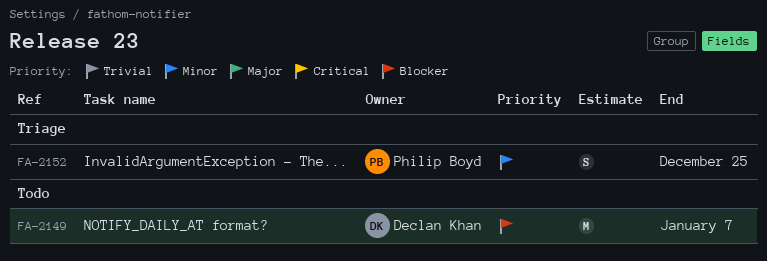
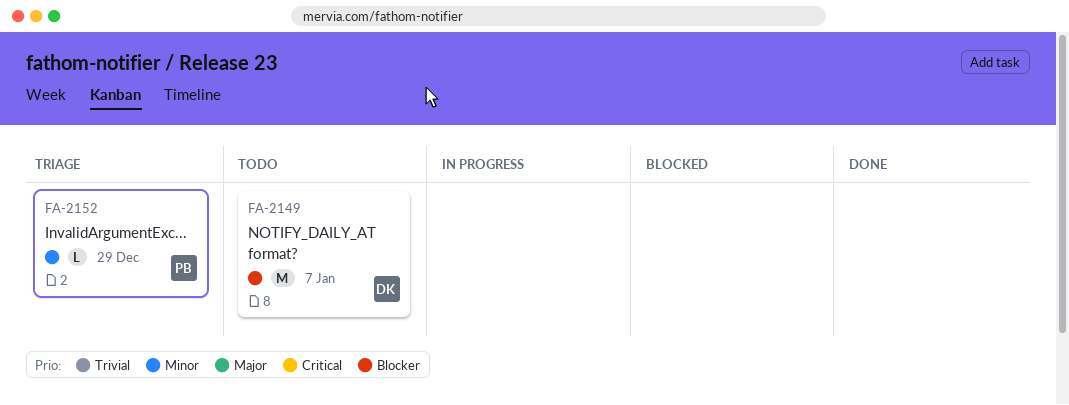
FA-2152, estimate: S -> L
FA-2152, due: Dec 25 -> Dec 29

